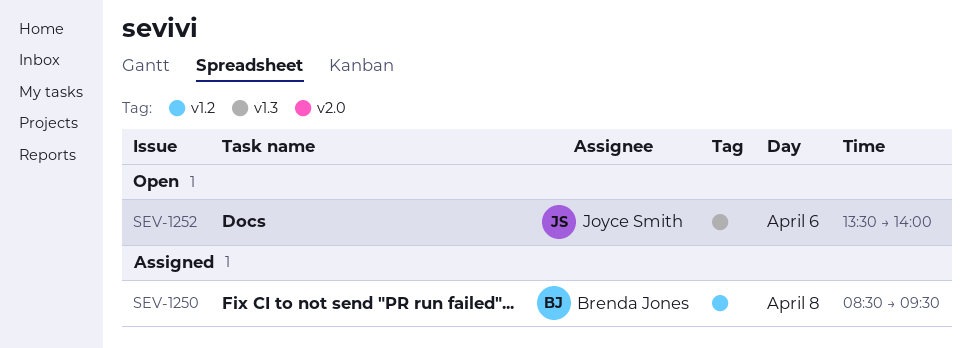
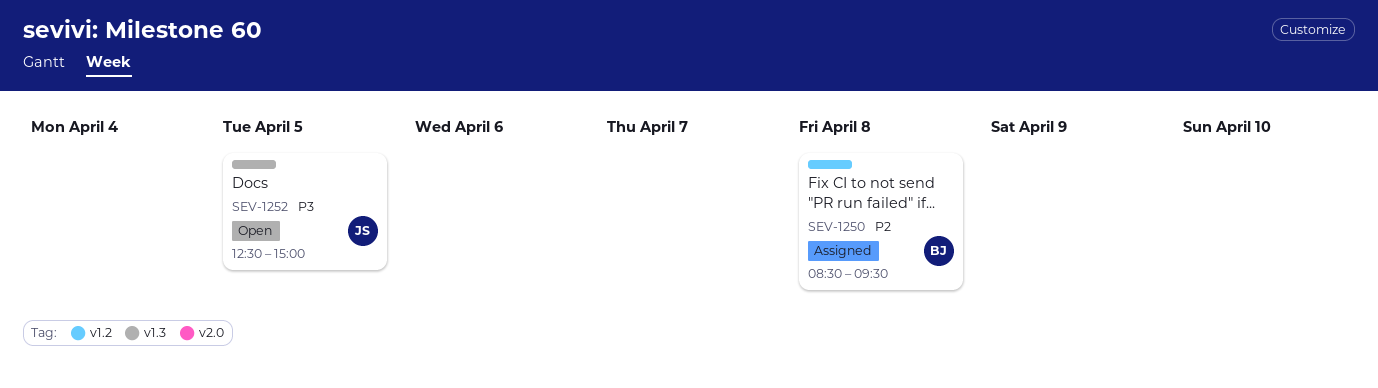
SEV-1252, day: Apr 6 -> Apr 5
SEV-1252, begins: 13:30 -> 12:30
SEV-1252, ends: 14:00 -> 15:00

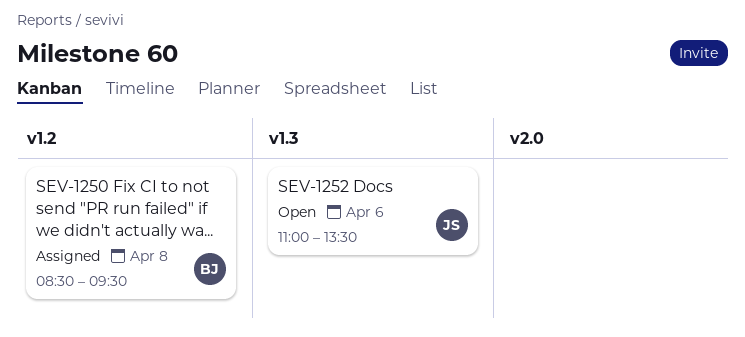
SEV-1252, day: Apr 5 -> Apr 6
SEV-1252, begins: 12:30 -> 11:00
SEV-1252, ends: 15:00 -> 13:30

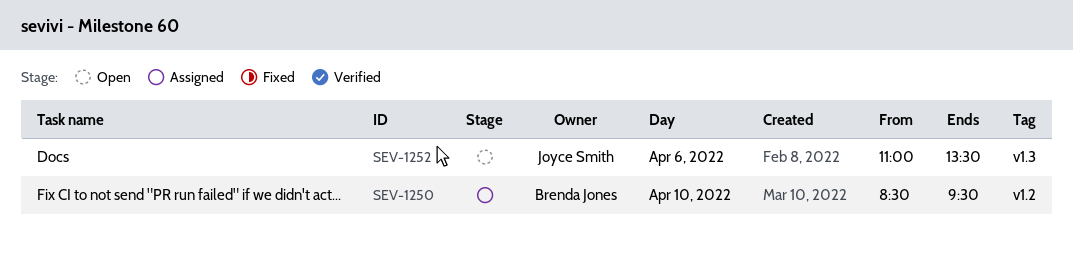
SEV-1250, day: Apr 8 -> Apr 10

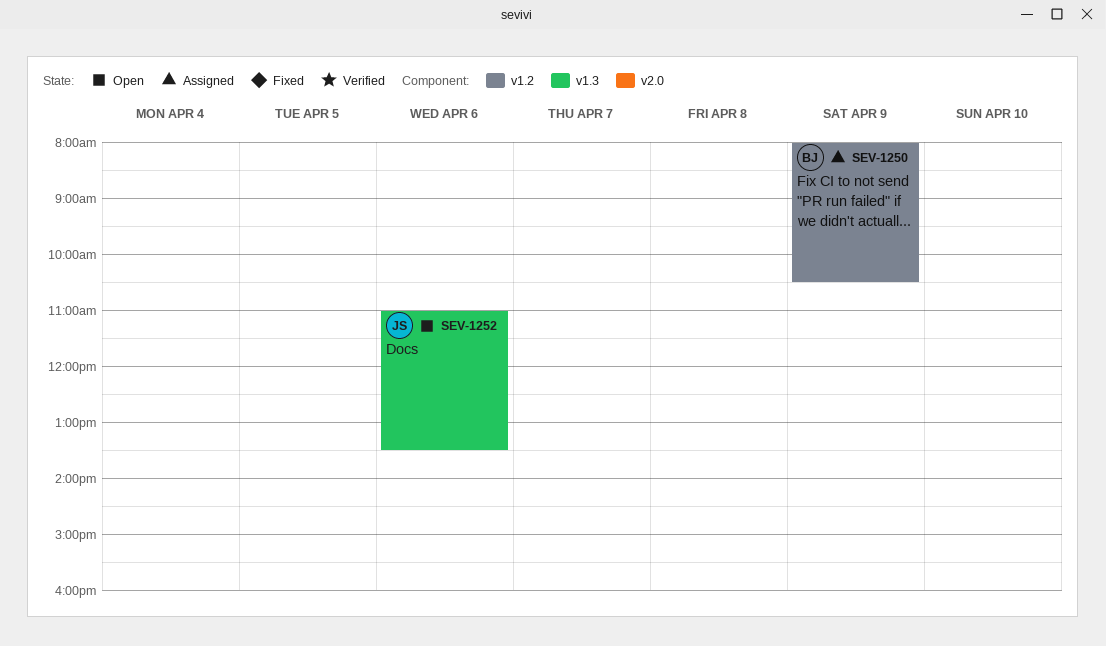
SEV-1250, day: Apr 10 -> Apr 9
SEV-1250, begins: 08:30 -> 08:00
SEV-1250, ends: 09:30 -> 10:30

